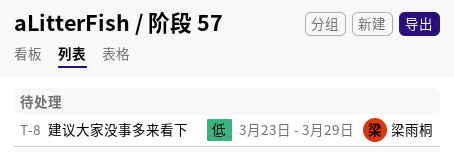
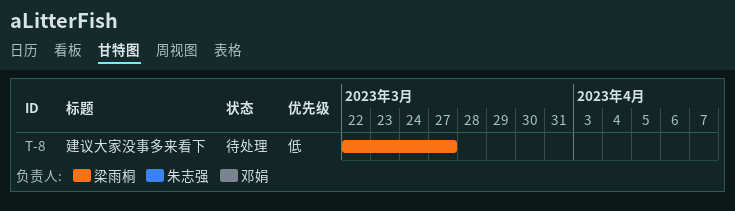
T-8, start: Mar 23 -> Mar 22
T-8, due: Mar 29 -> Mar 27

